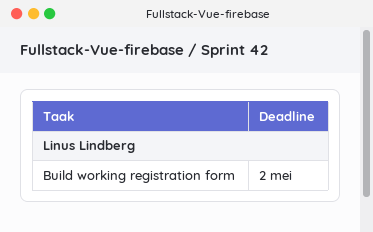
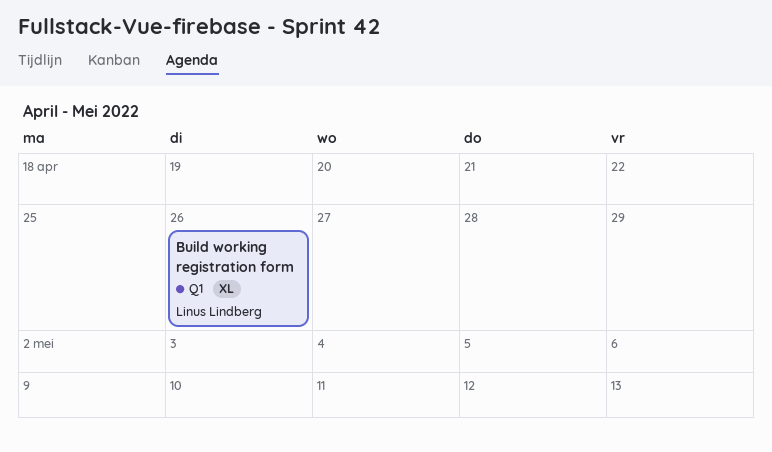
Build working registration form, due: May 2 -> Apr 26

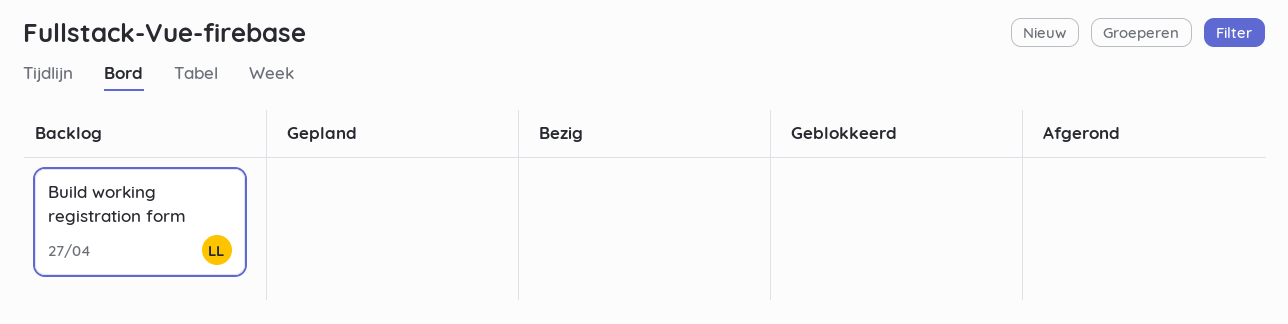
Build working registration form, due: Apr 26 -> Apr 27

